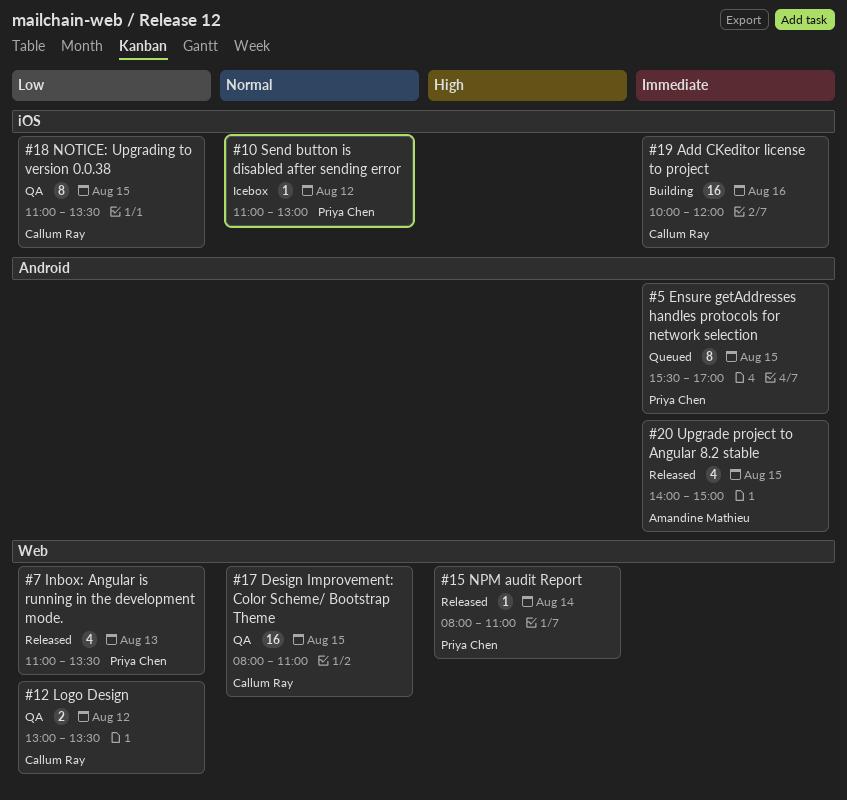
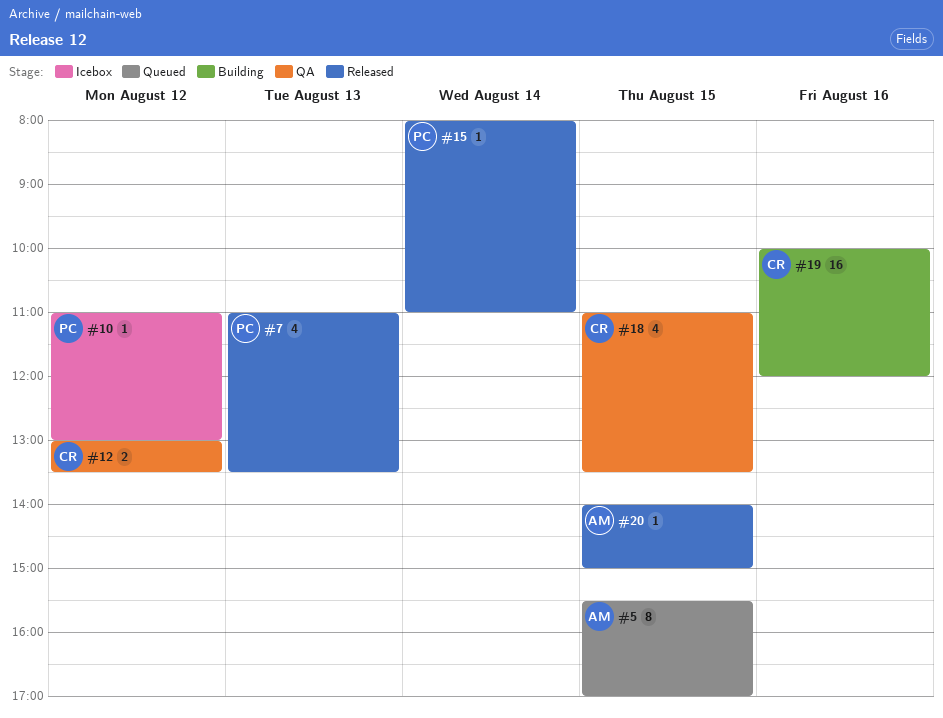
#5, owner: Priya Chen -> Amandine Mathieu
#17: present -> none
#18, estimate: 8 -> 4
#20, estimate: 4 -> 1

